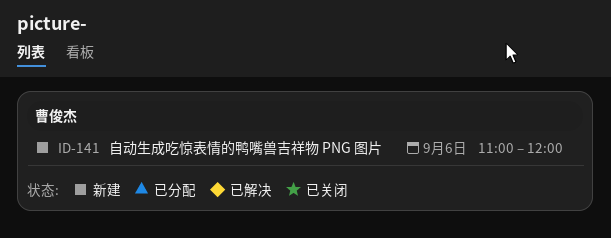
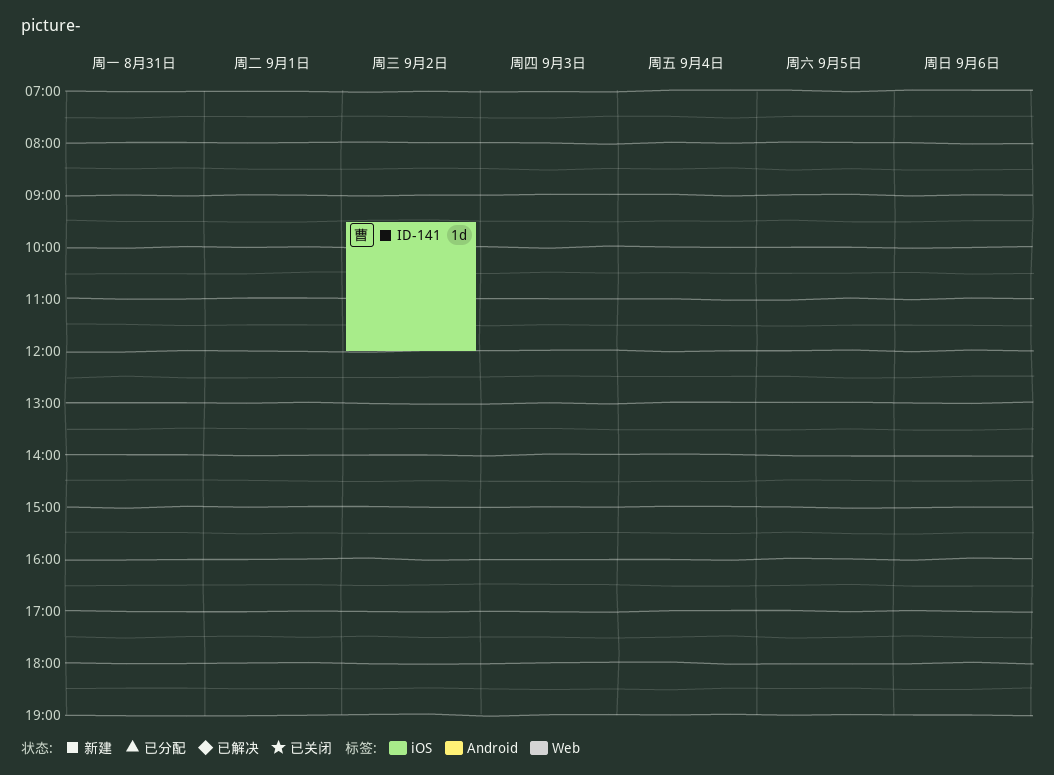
ID-141, day: Sep 6 -> Sep 2
ID-141, begins: 11:00 -> 09:30

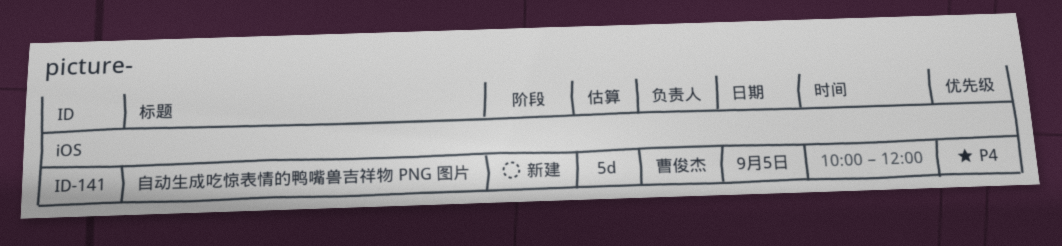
ID-141, estimate: 1d -> 5d
ID-141, day: Sep 2 -> Sep 5
ID-141, begins: 09:30 -> 10:00

